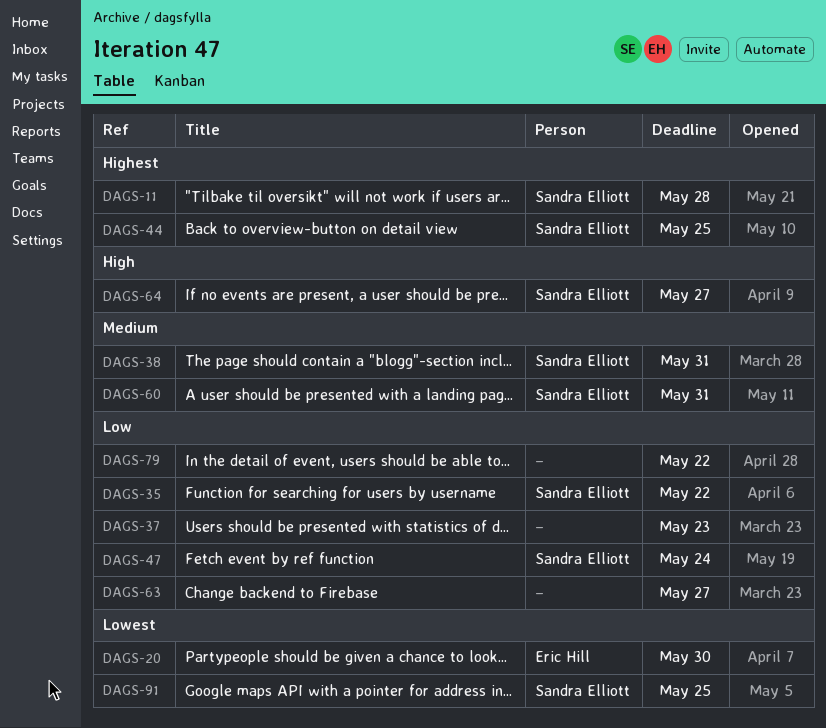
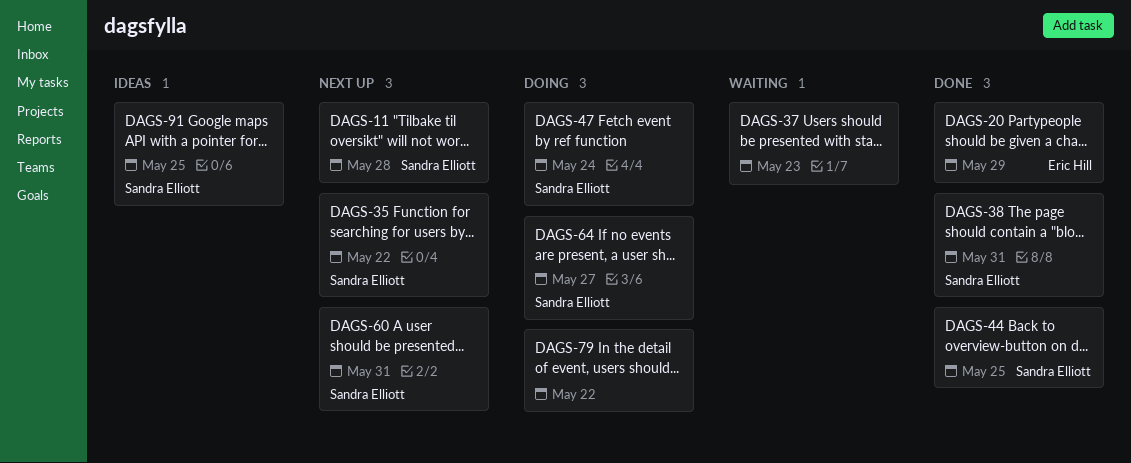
DAGS-20, due: May 30 -> May 29
DAGS-63: present -> none

